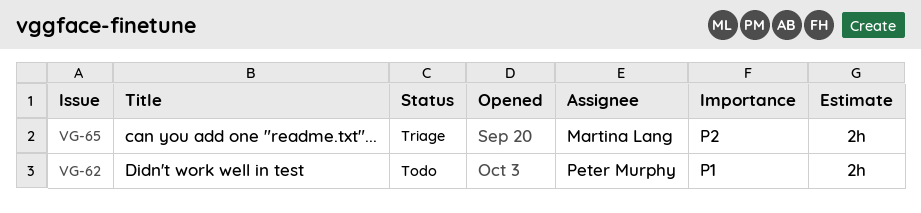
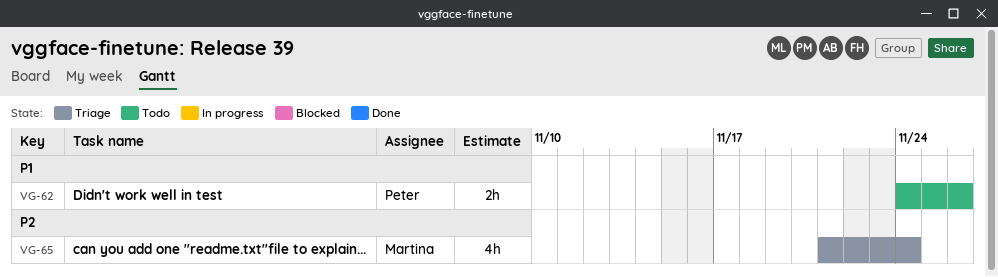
VG-65, estimate: 2h -> 4h

